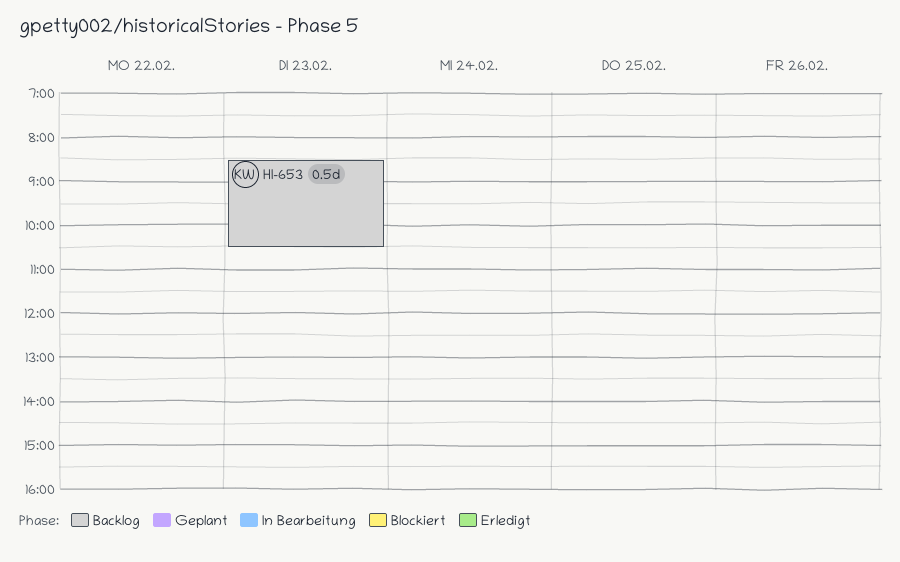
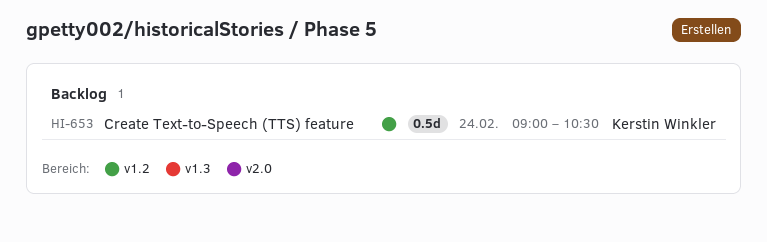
HI-653, day: Feb 23 -> Feb 24
HI-653, begins: 08:30 -> 09:00

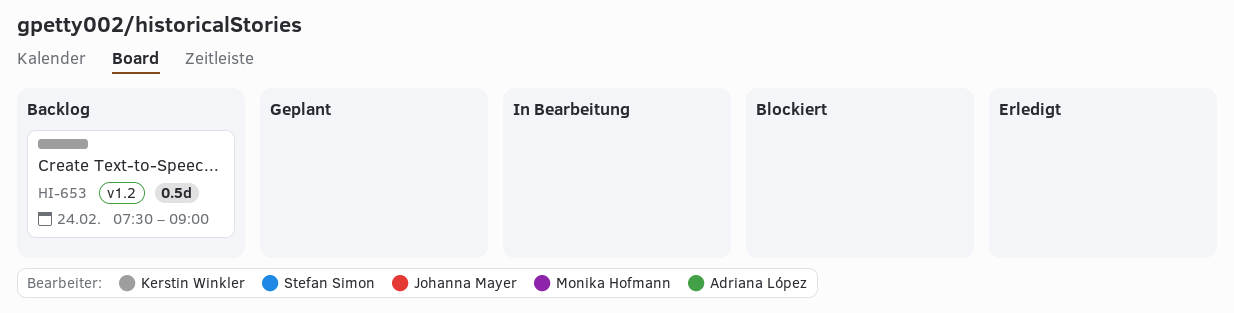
HI-653, begins: 09:00 -> 07:30
HI-653, ends: 10:30 -> 09:00

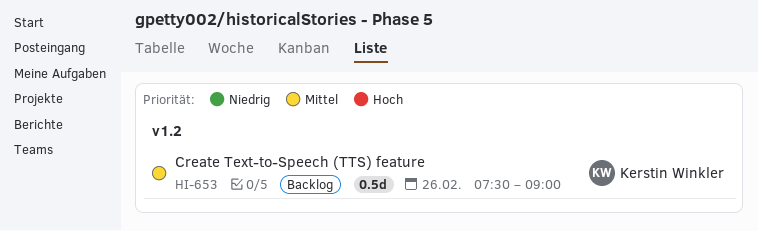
HI-653, day: Feb 24 -> Feb 26

